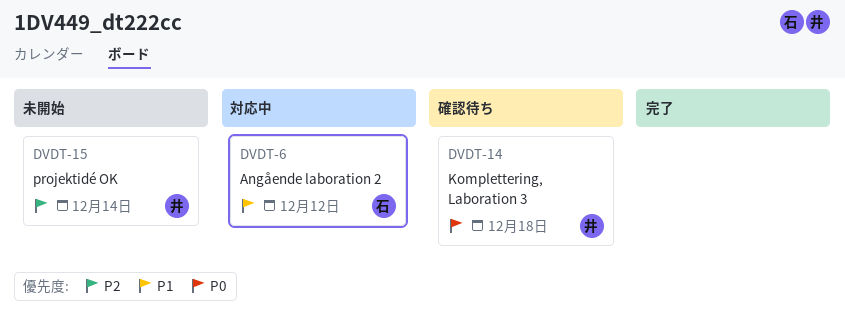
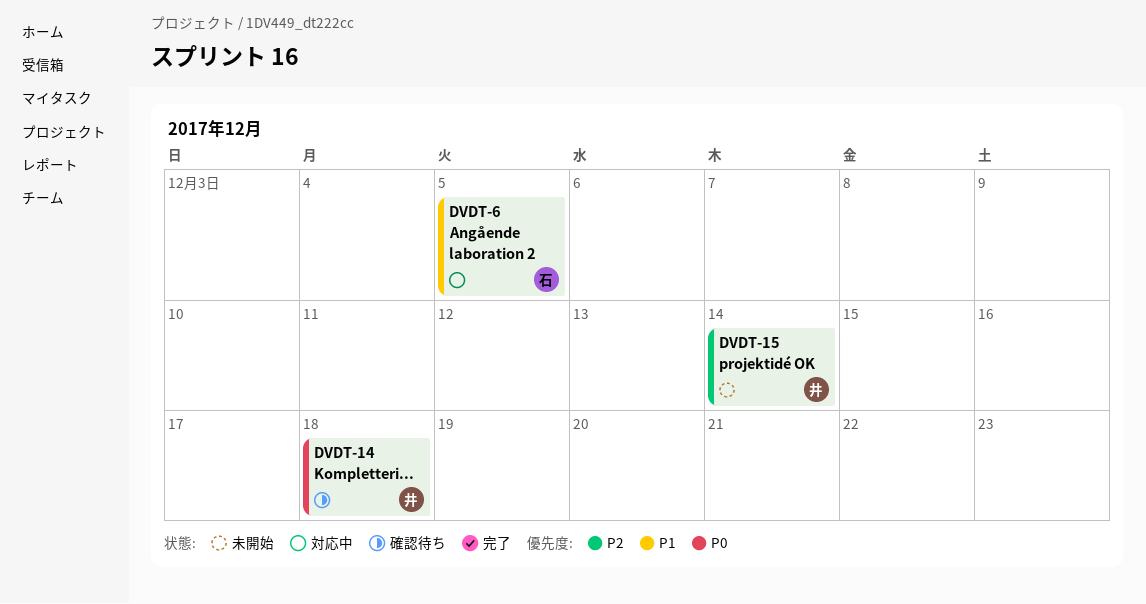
DVDT-6, due: Dec 12 -> Dec 5

